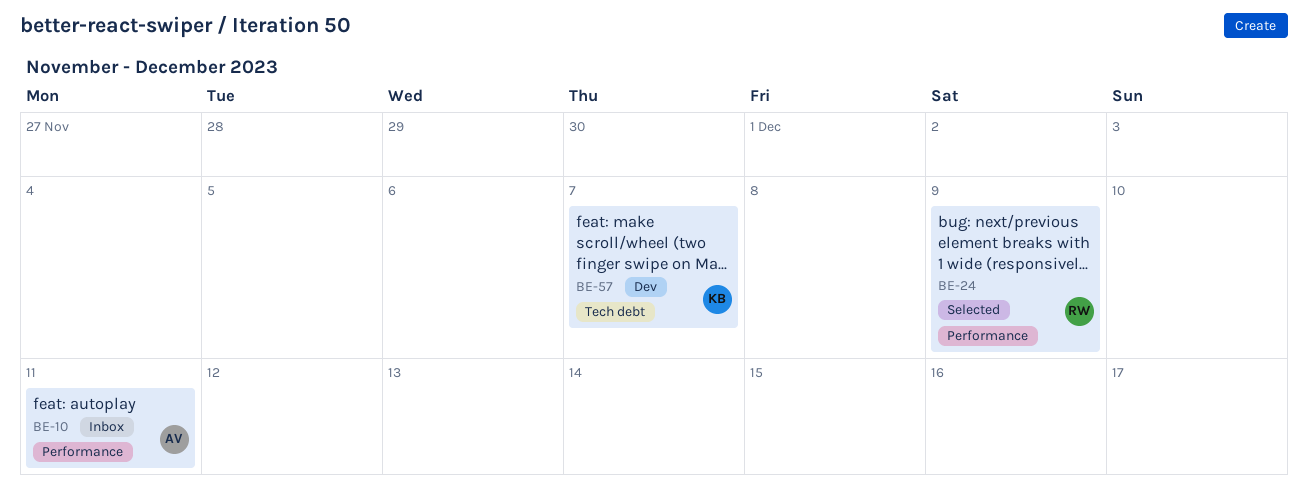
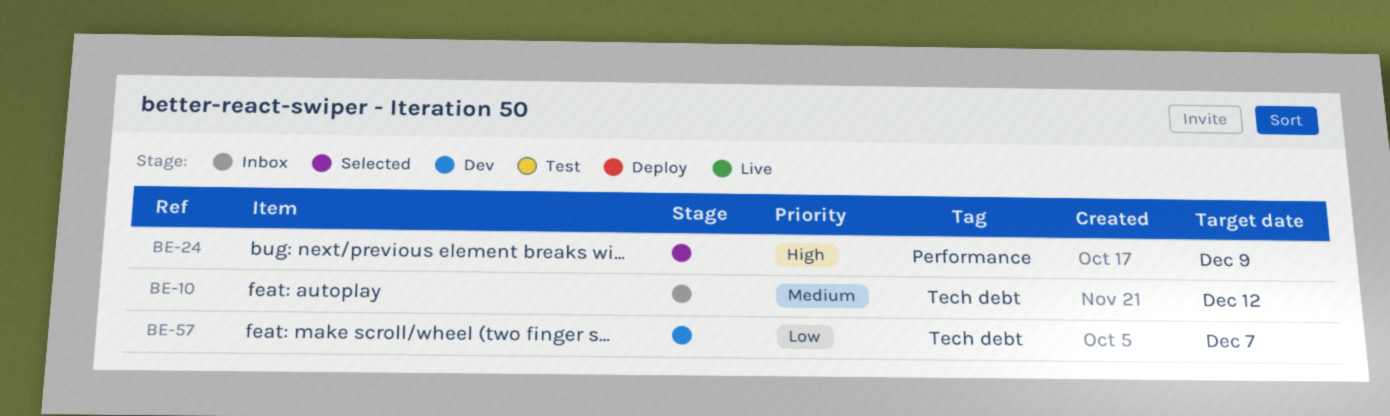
BE-10, label: Performance -> Tech debt
BE-10, due: Dec 11 -> Dec 12

